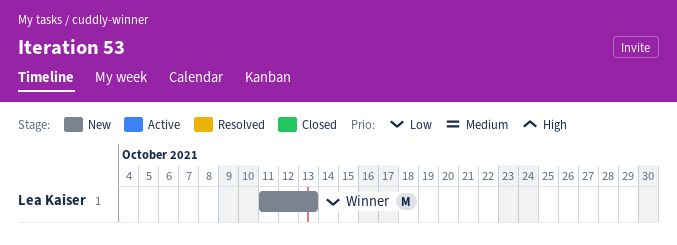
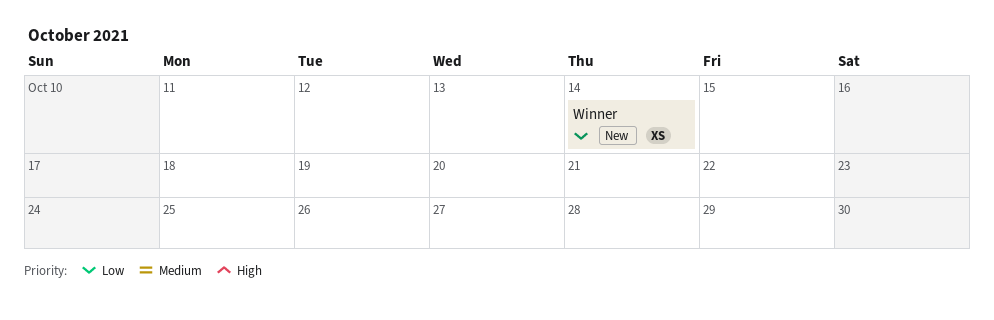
Winner, estimate: M -> XS
Winner, due: Oct 13 -> Oct 14

